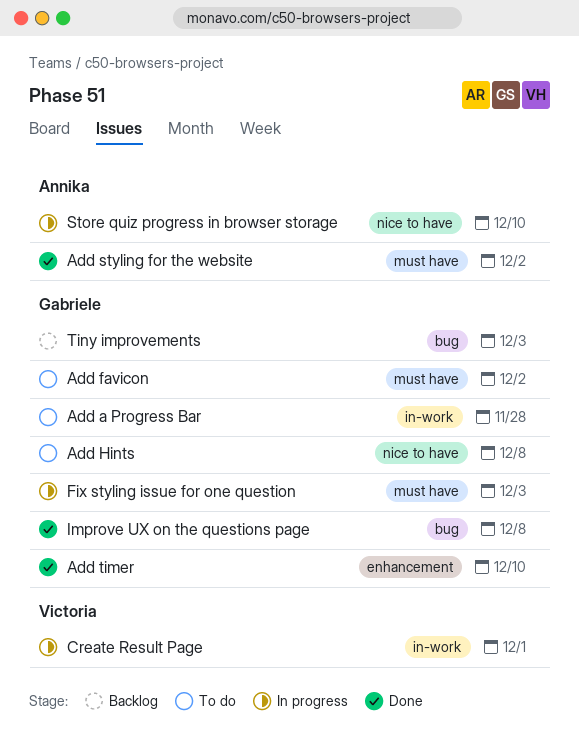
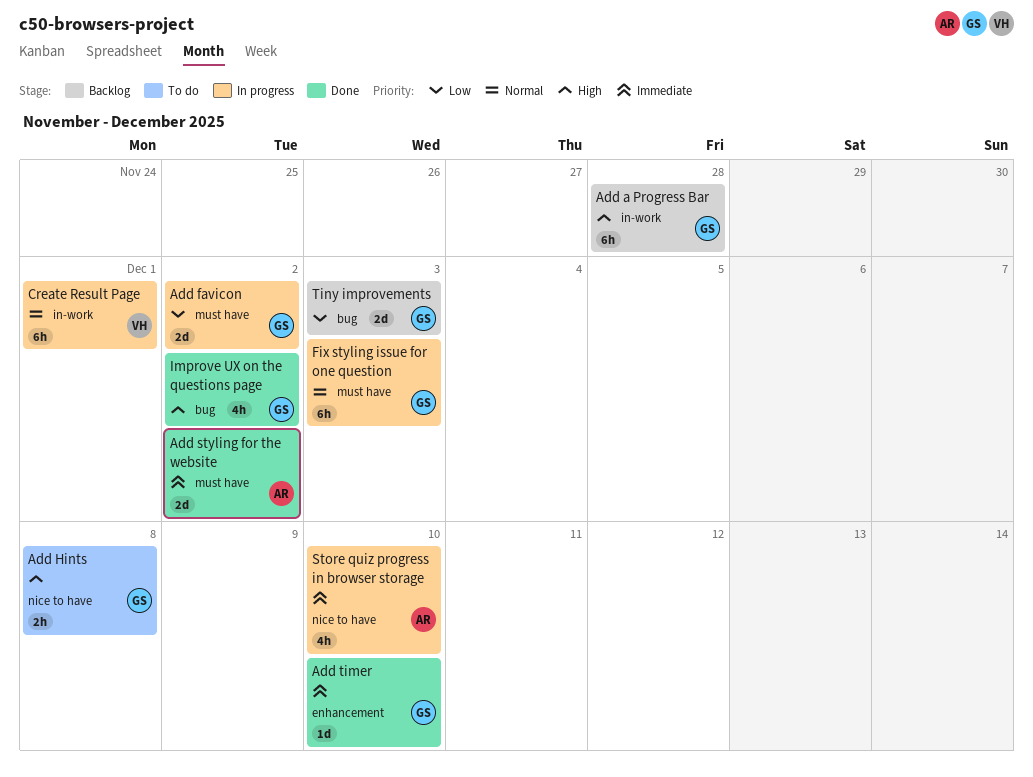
Add a Progress Bar, status: To do -> Backlog
Add favicon, status: To do -> In progress
Improve UX on the questions page, due: Dec 8 -> Dec 2

